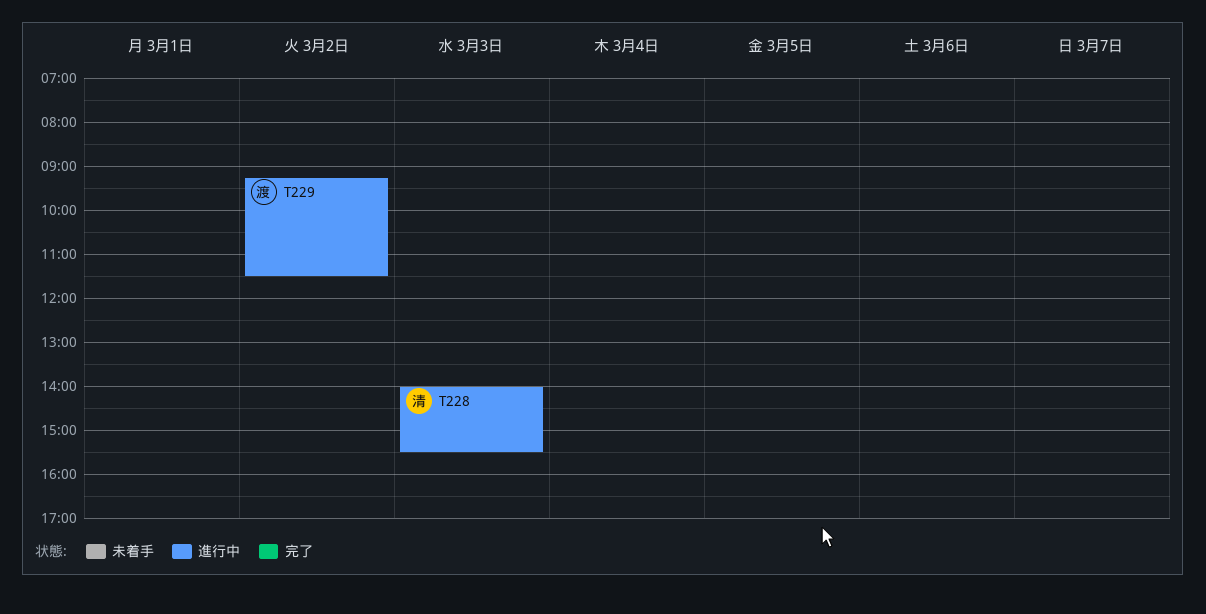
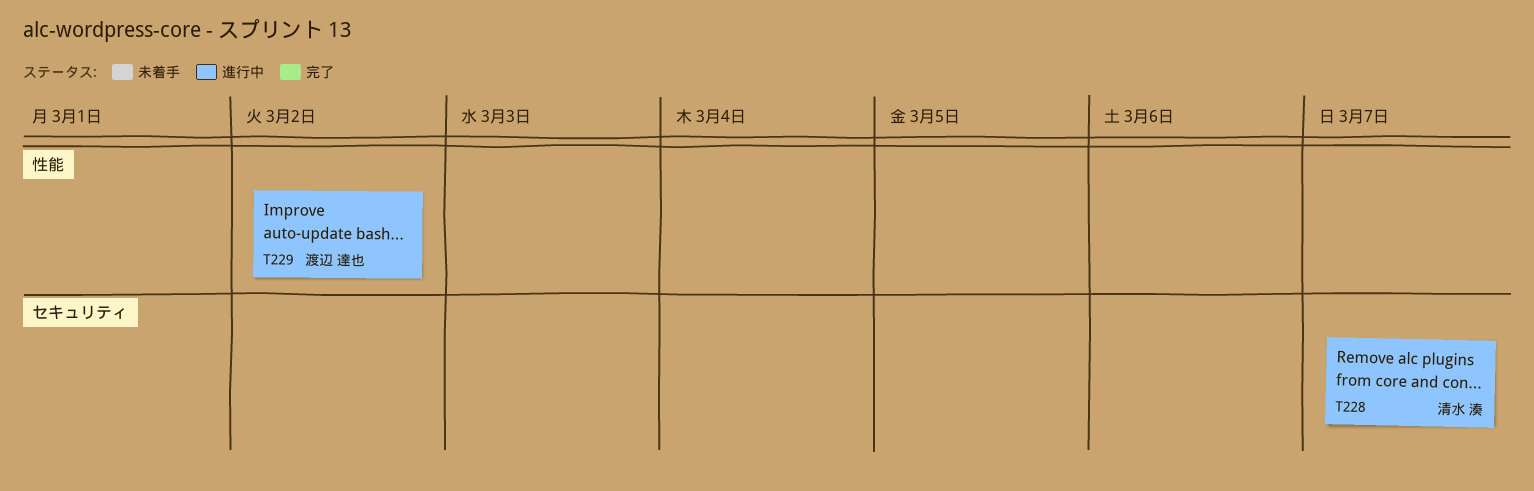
T228, day: Mar 3 -> Mar 7

